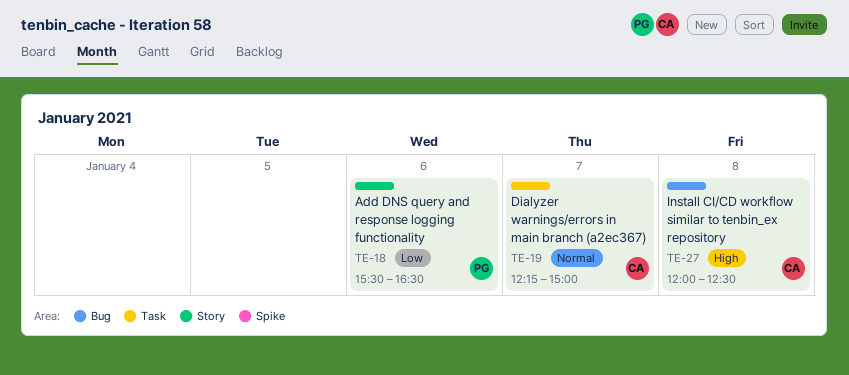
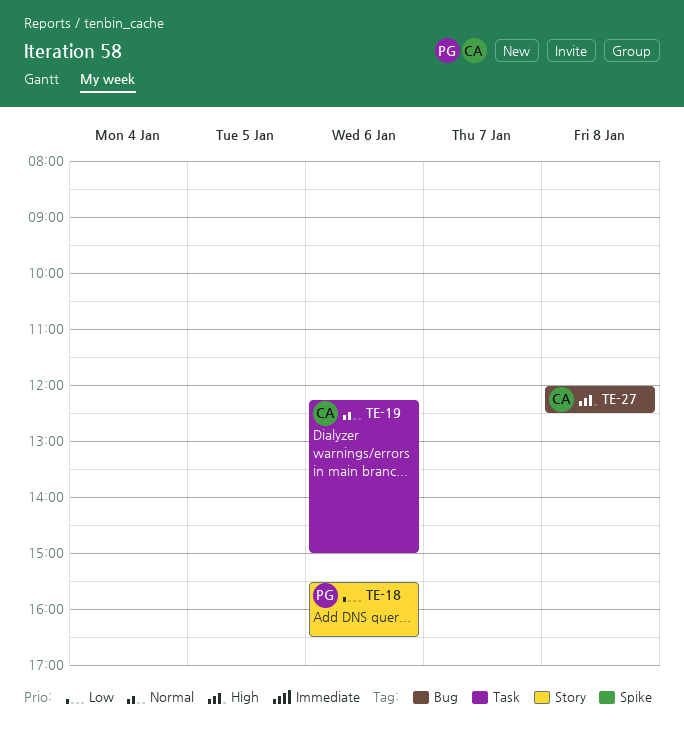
TE-19, day: Jan 7 -> Jan 6

